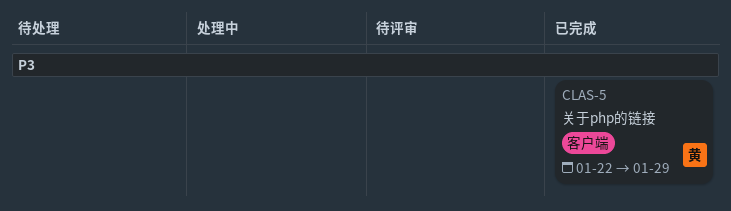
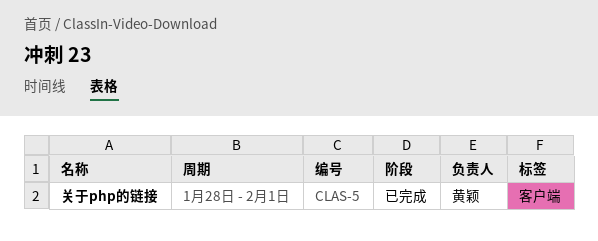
CLAS-5, start: Jan 22 -> Jan 28
CLAS-5, due: Jan 29 -> Feb 1

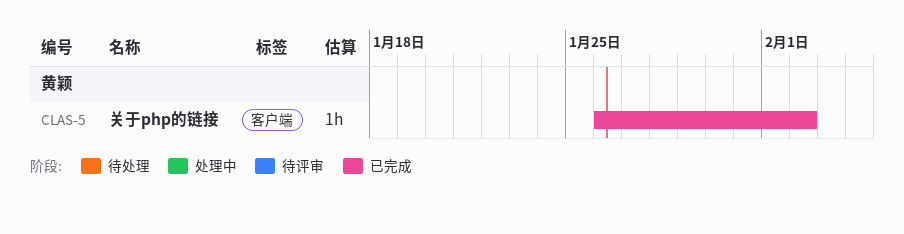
CLAS-5, start: Jan 28 -> Jan 26
CLAS-5, due: Feb 1 -> Feb 2

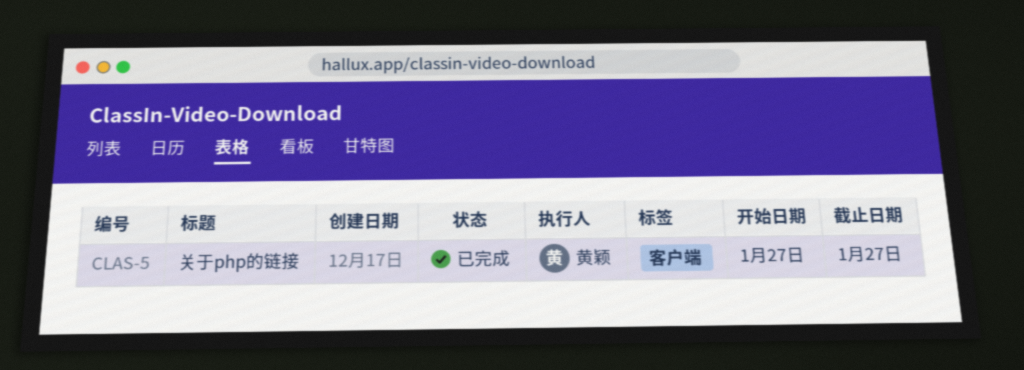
CLAS-5, start: Jan 26 -> Jan 27
CLAS-5, due: Feb 2 -> Jan 27

